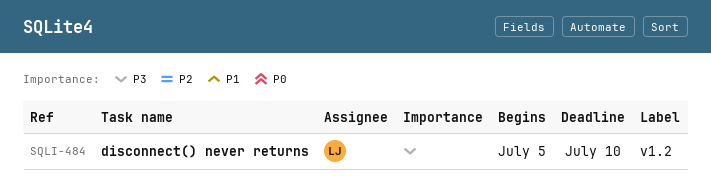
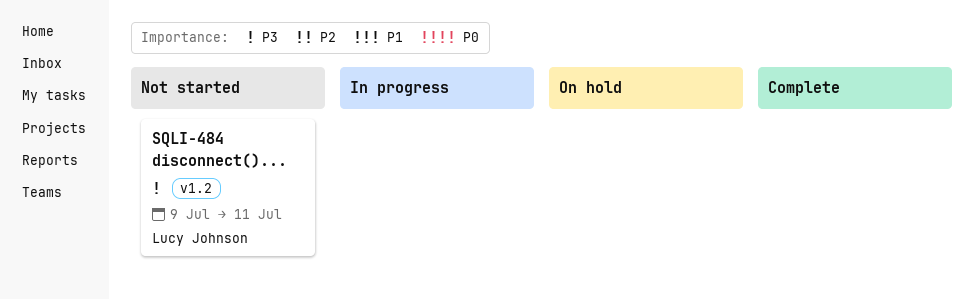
SQLI-484, start: Jul 5 -> Jul 9
SQLI-484, due: Jul 10 -> Jul 11

